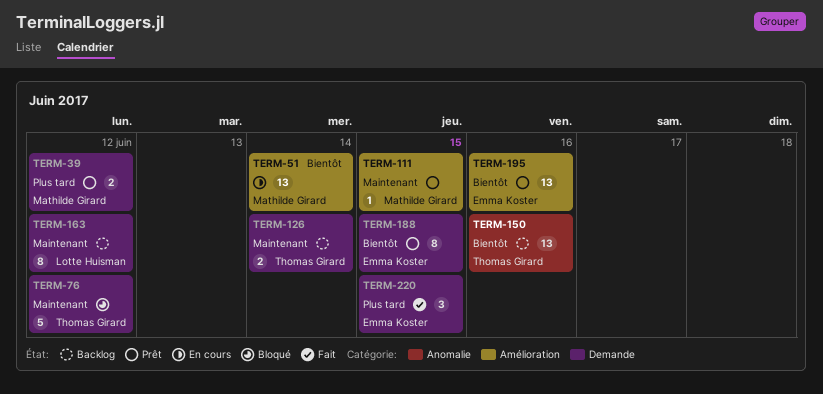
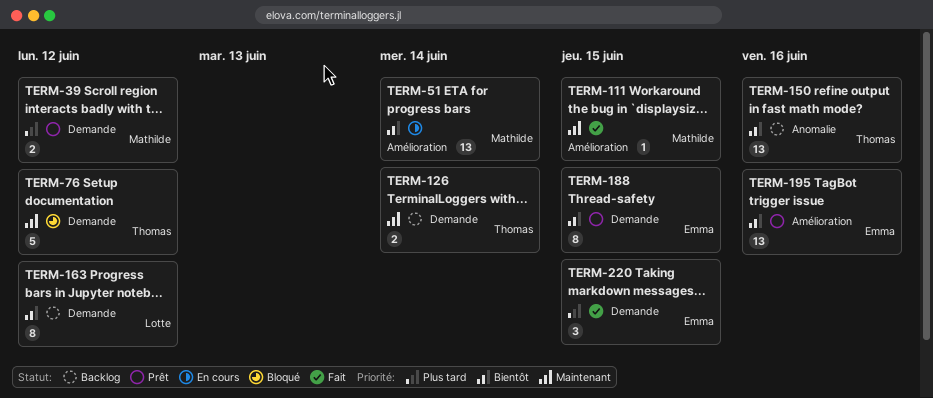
TERM-111, status: Prêt -> Fait
TERM-163, priority: Maintenant -> Bientôt

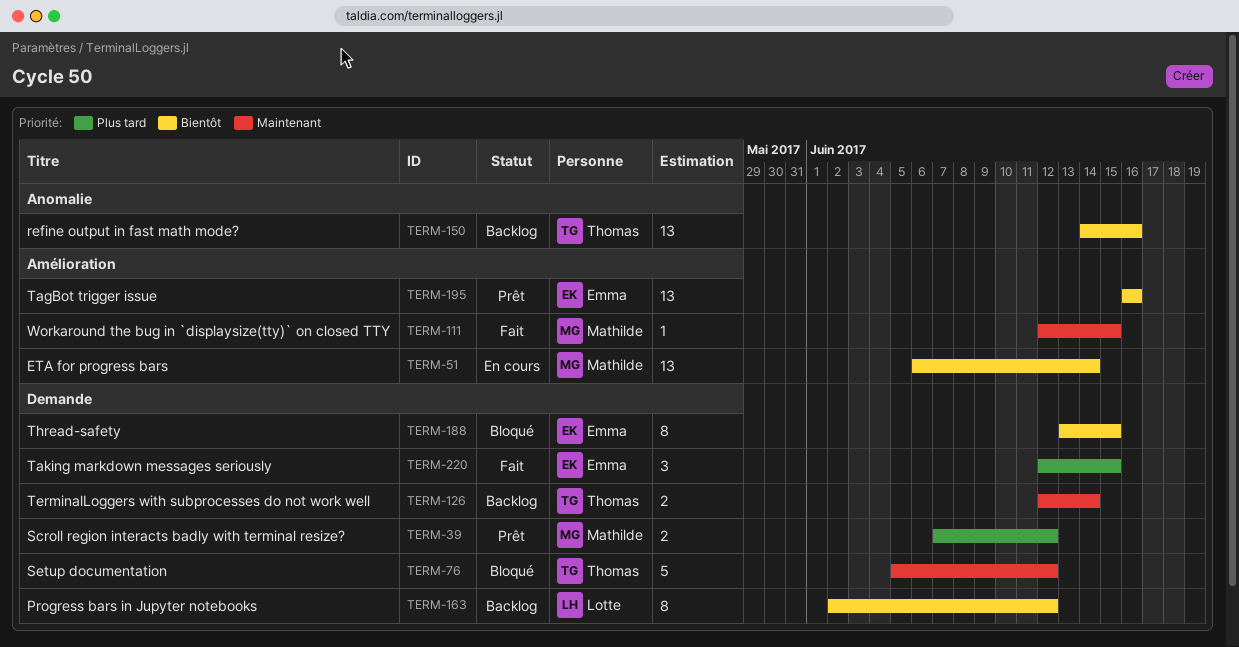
TERM-188, status: Prêt -> Bloqué

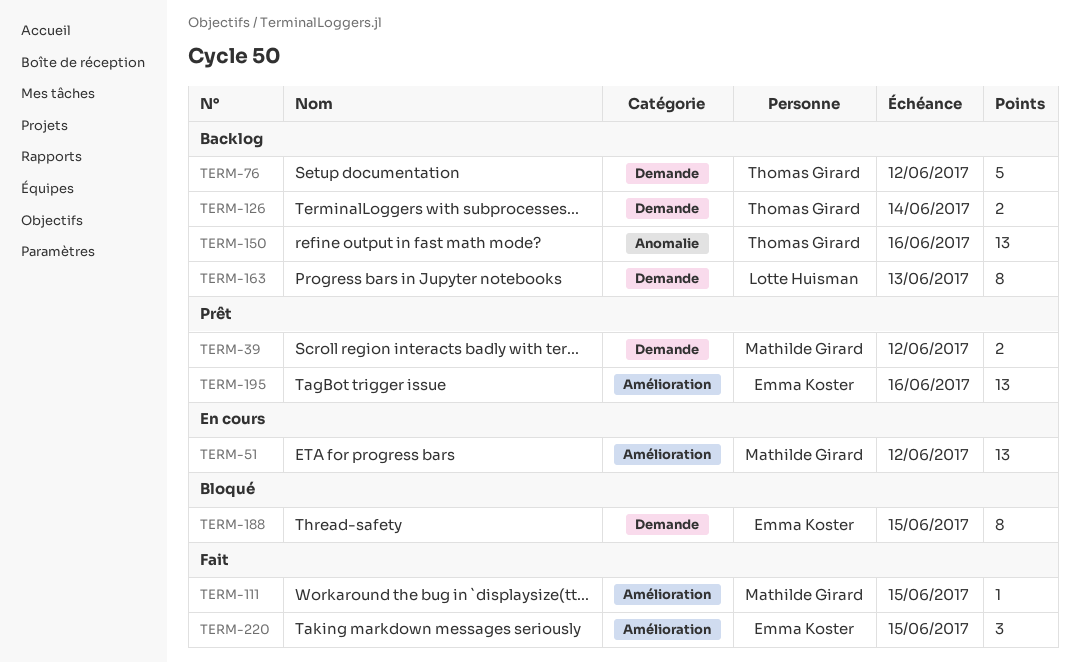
TERM-51, due: Jun 14 -> Jun 12
TERM-76, status: Bloqué -> Backlog
TERM-163, due: Jun 12 -> Jun 13
TERM-220, label: Demande -> Amélioration

